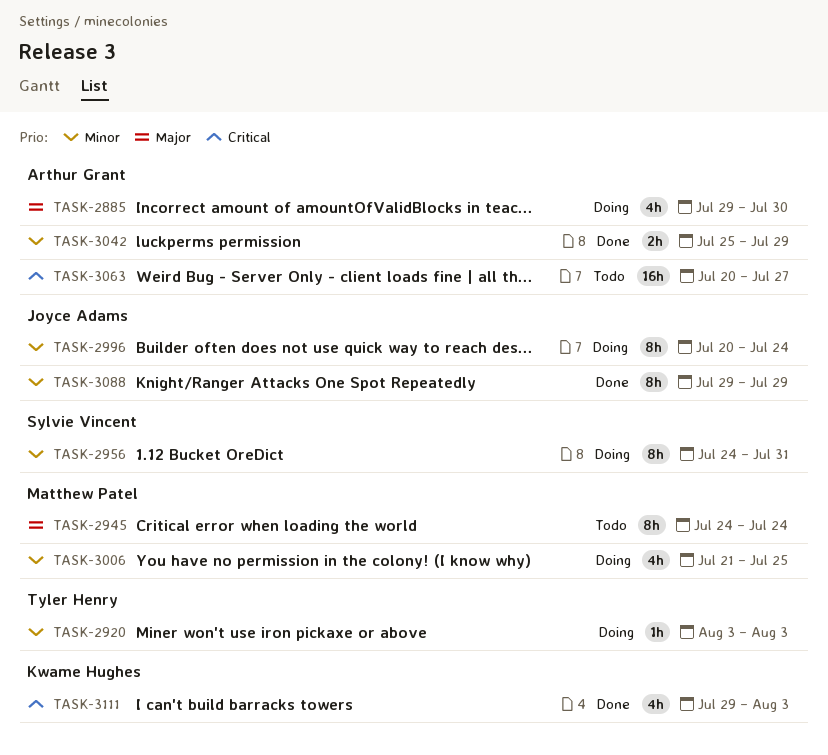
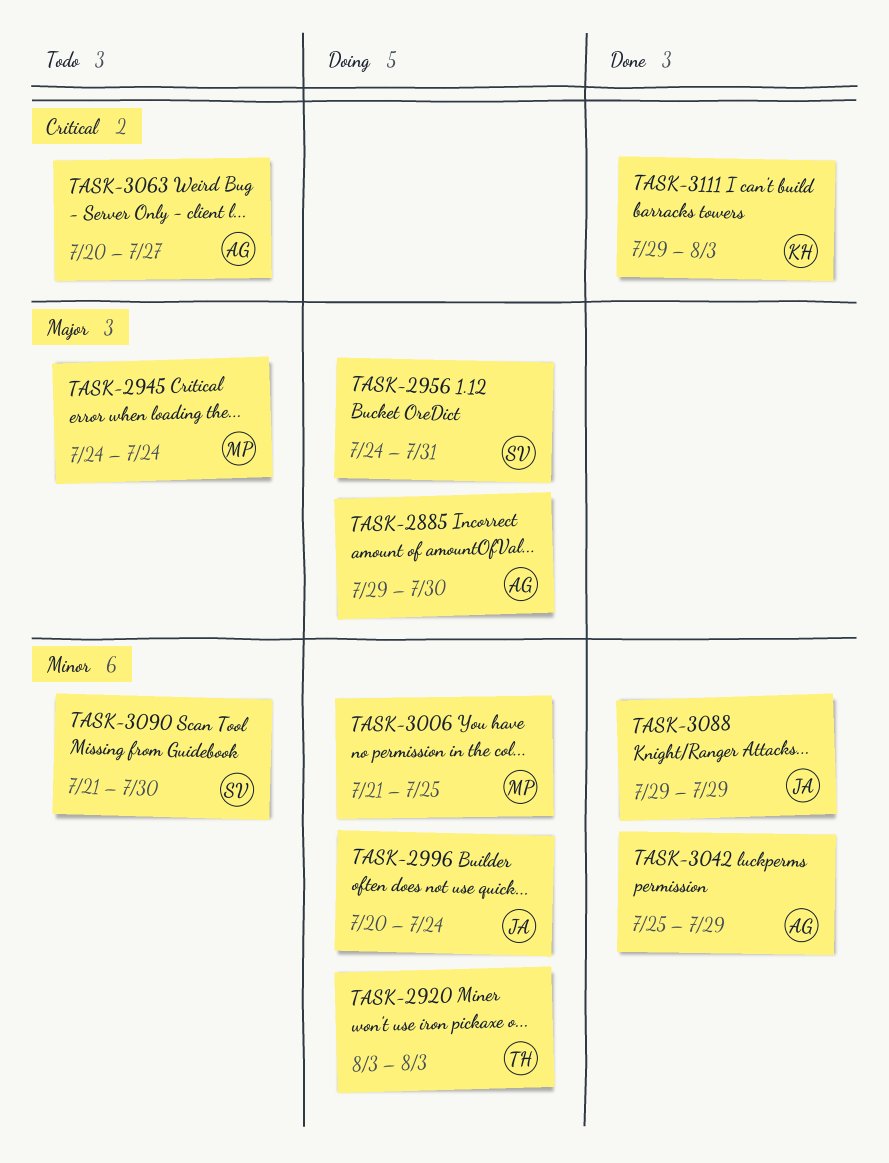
TASK-2956, priority: Minor -> Major
TASK-3090: none -> present

